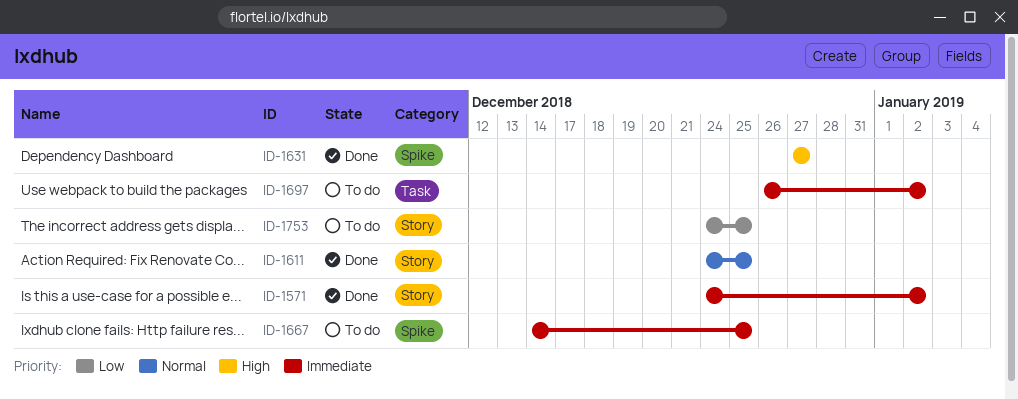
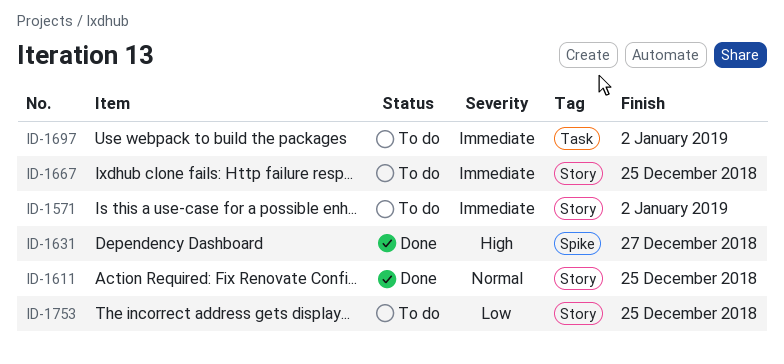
ID-1571, status: Done -> To do
ID-1667, label: Spike -> Story

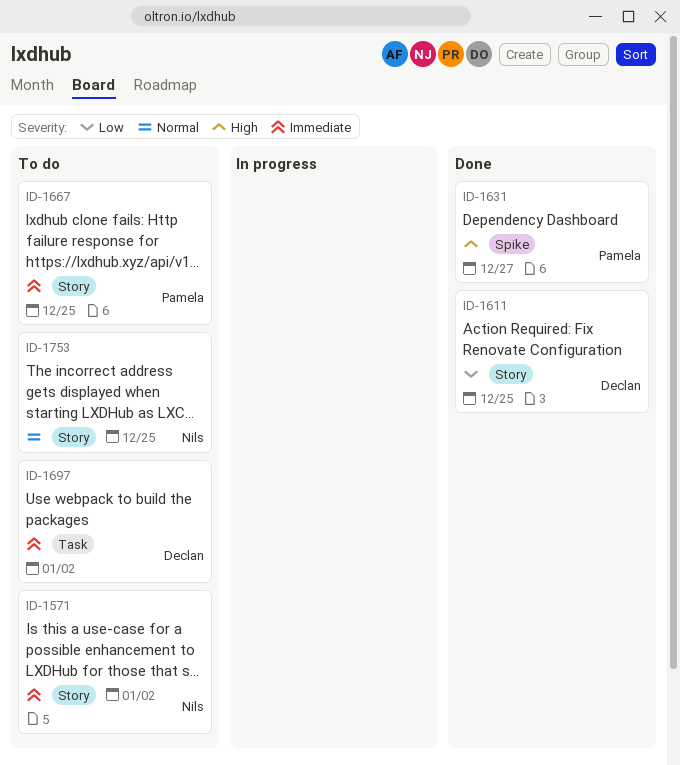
ID-1611, priority: Normal -> Low
ID-1753, priority: Low -> Normal

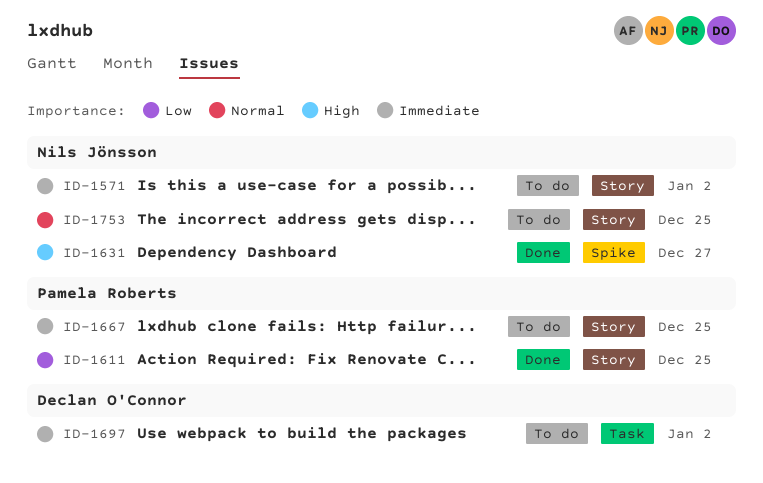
ID-1611, owner: Declan O'Connor -> Pamela Roberts
ID-1631, owner: Pamela Roberts -> Nils Jönsson

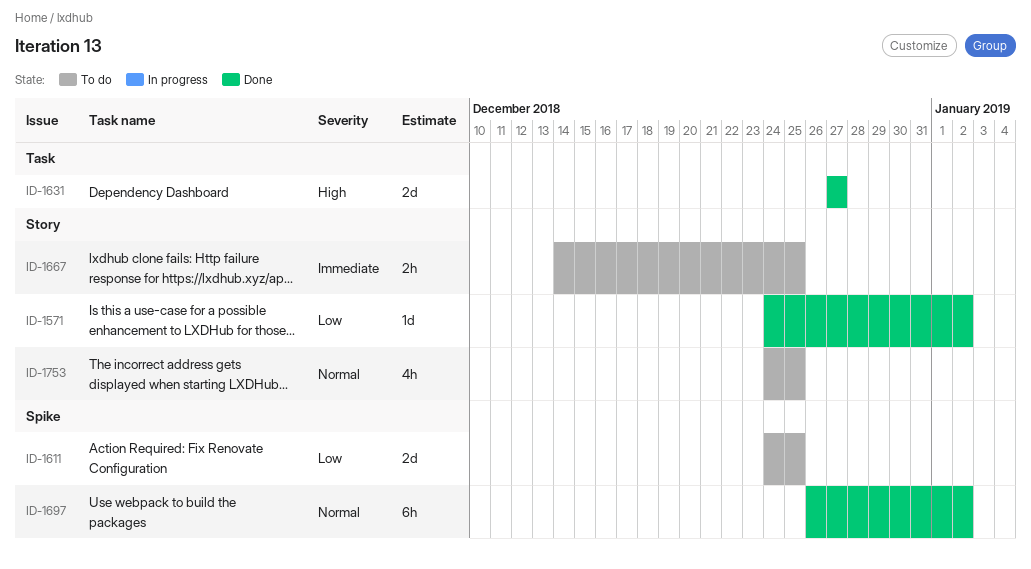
ID-1571, status: To do -> Done
ID-1571, priority: Immediate -> Low
ID-1611, status: Done -> To do
ID-1611, label: Story -> Spike
ID-1631, label: Spike -> Task
ID-1697, status: To do -> Done
ID-1697, priority: Immediate -> Normal
ID-1697, label: Task -> Spike

